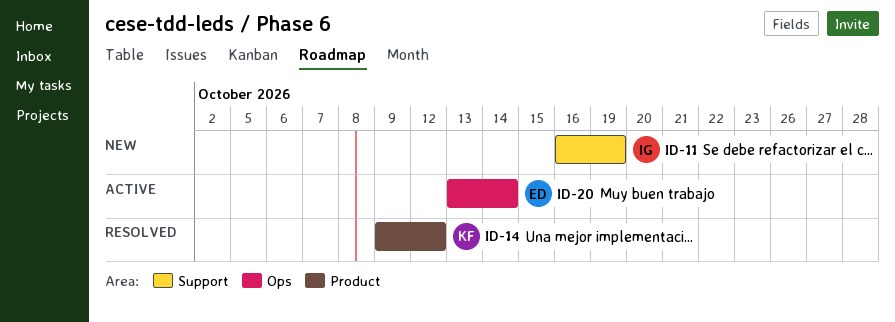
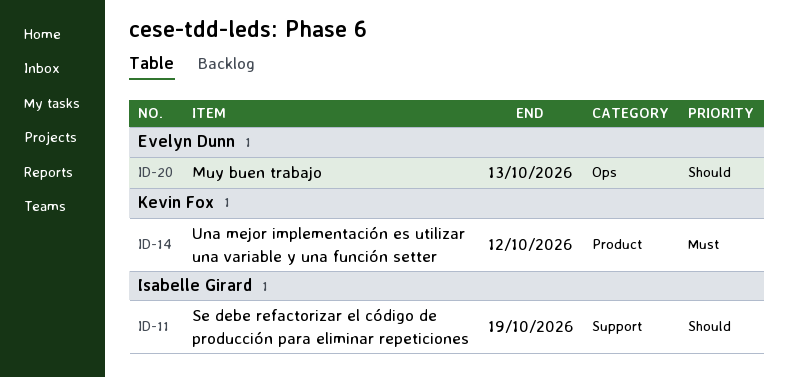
ID-20, due: Oct 14 -> Oct 13

